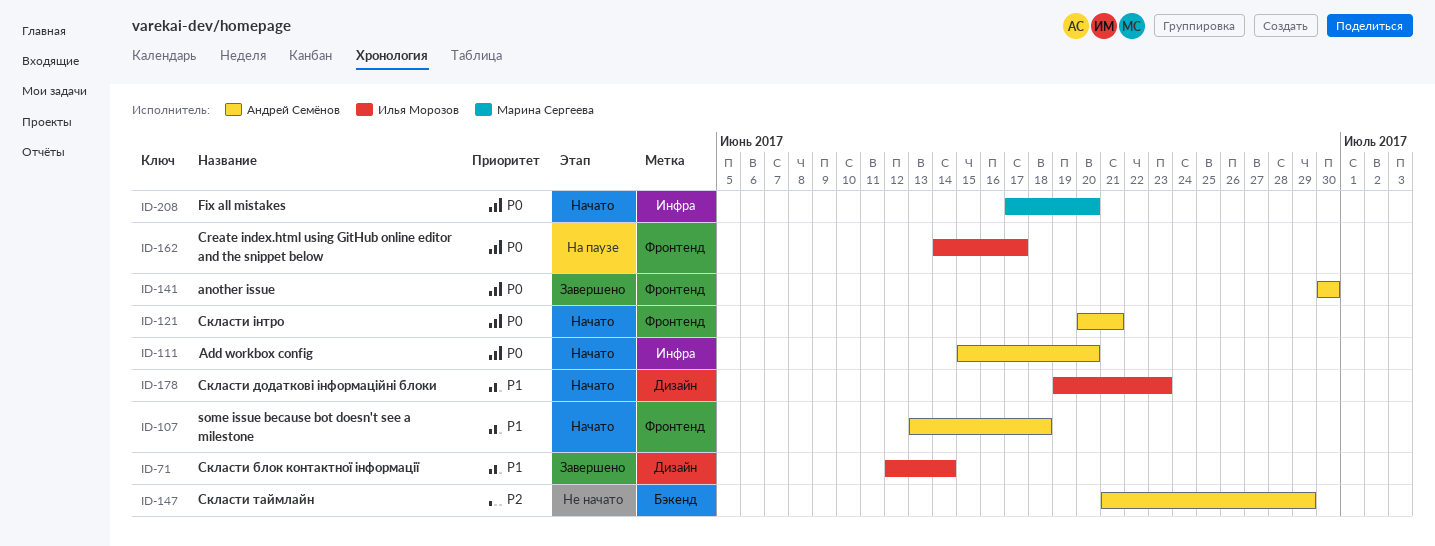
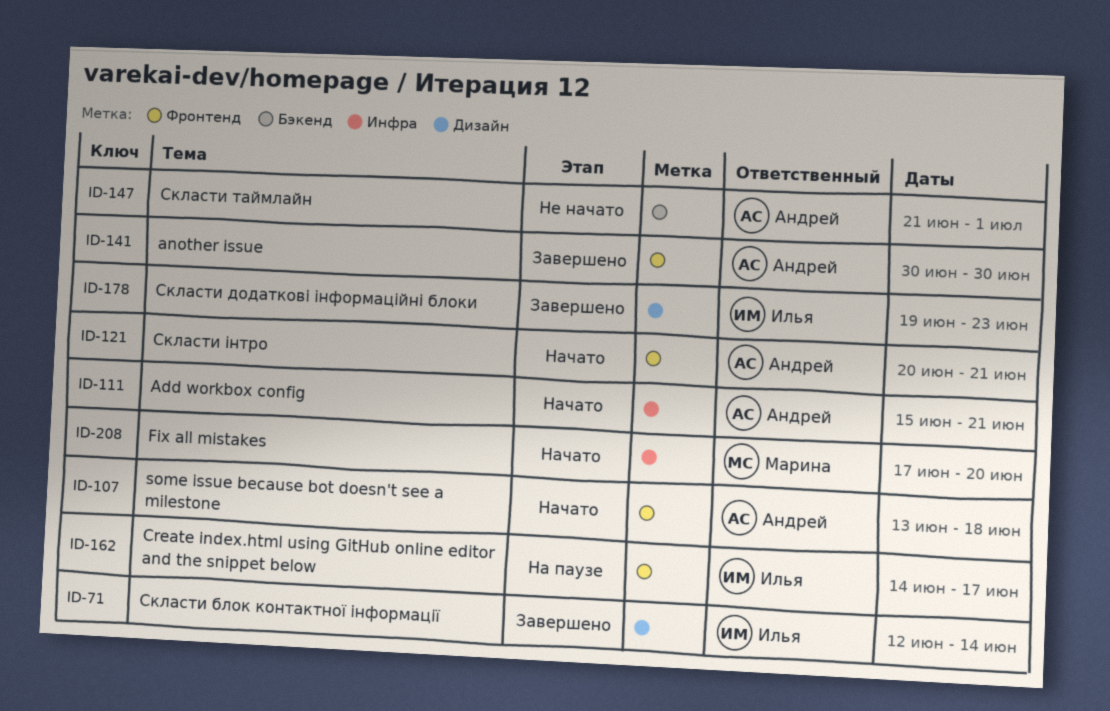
ID-111, due: Jun 20 -> Jun 21
ID-147, due: Jun 29 -> Jul 1
ID-178, status: Начато -> Завершено

